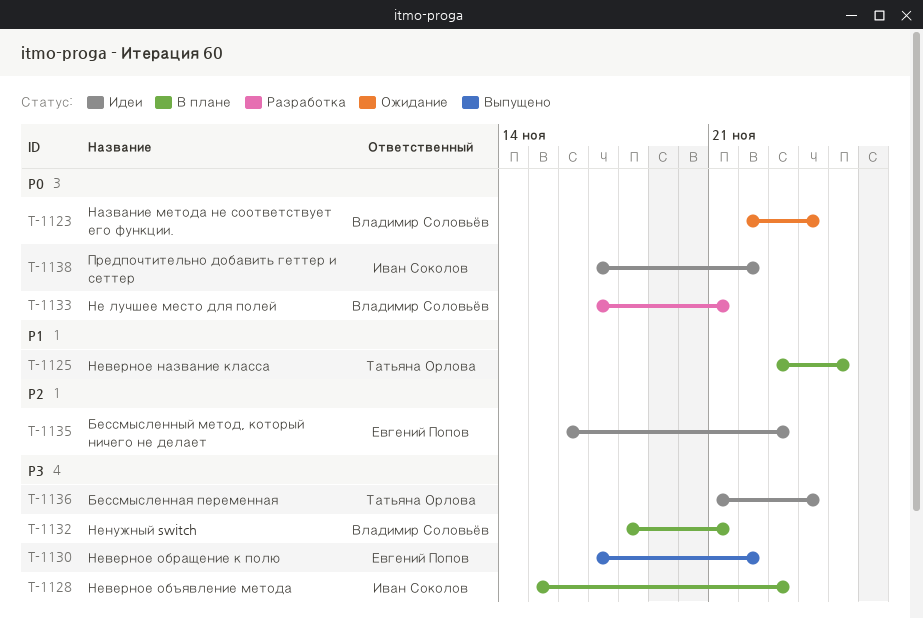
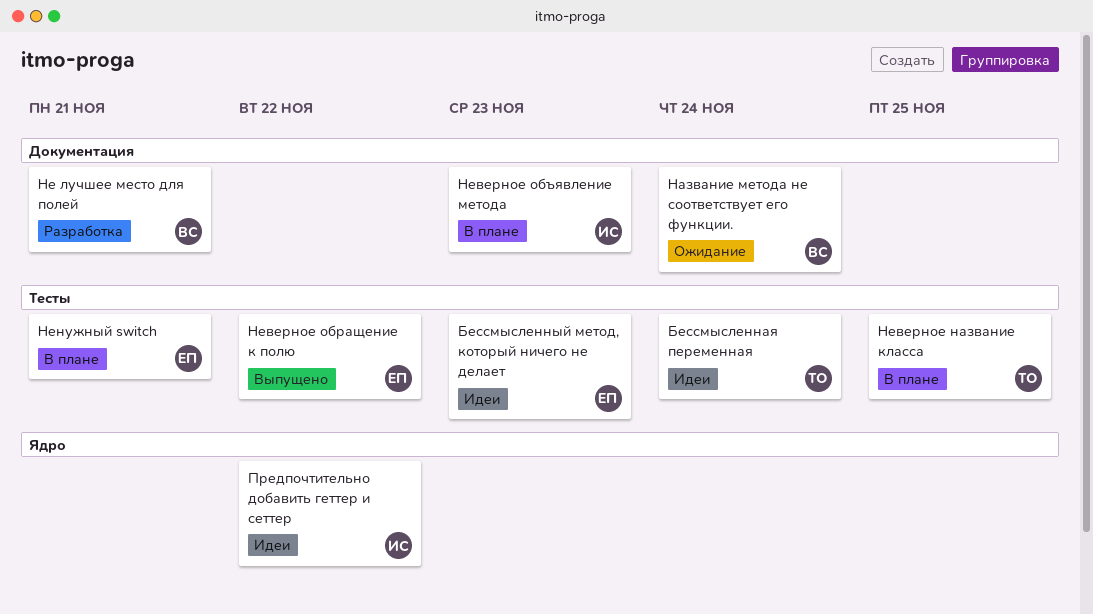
Ненужный switch, owner: Владимир Соловьёв -> Евгений Попов

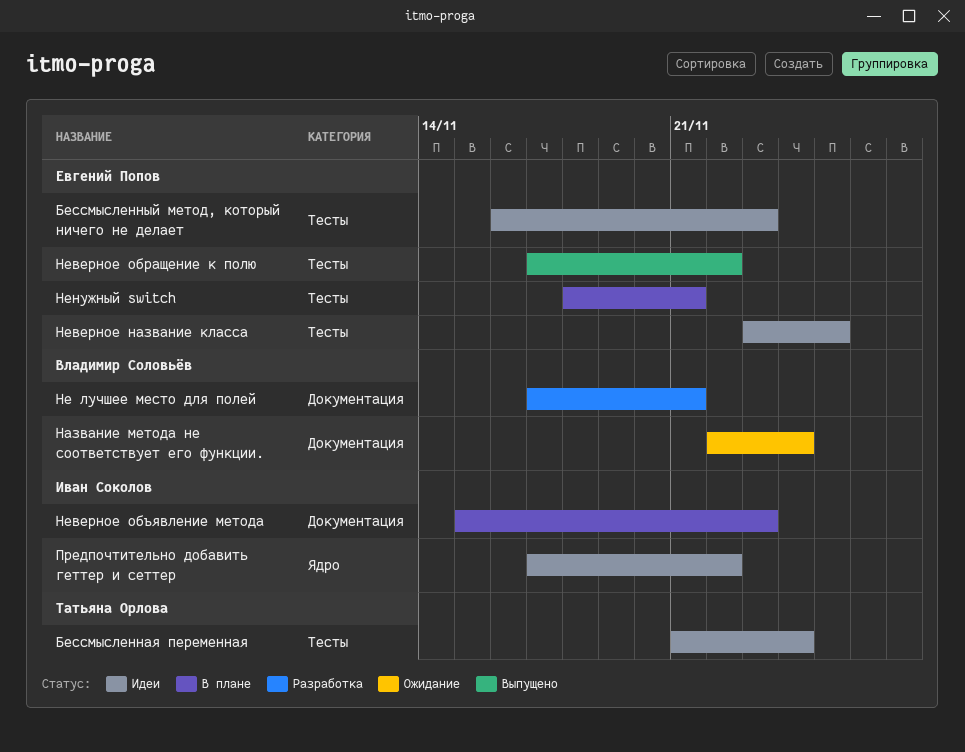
Неверное название класса, status: В плане -> Идеи
Неверное название класса, owner: Татьяна Орлова -> Евгений Попов

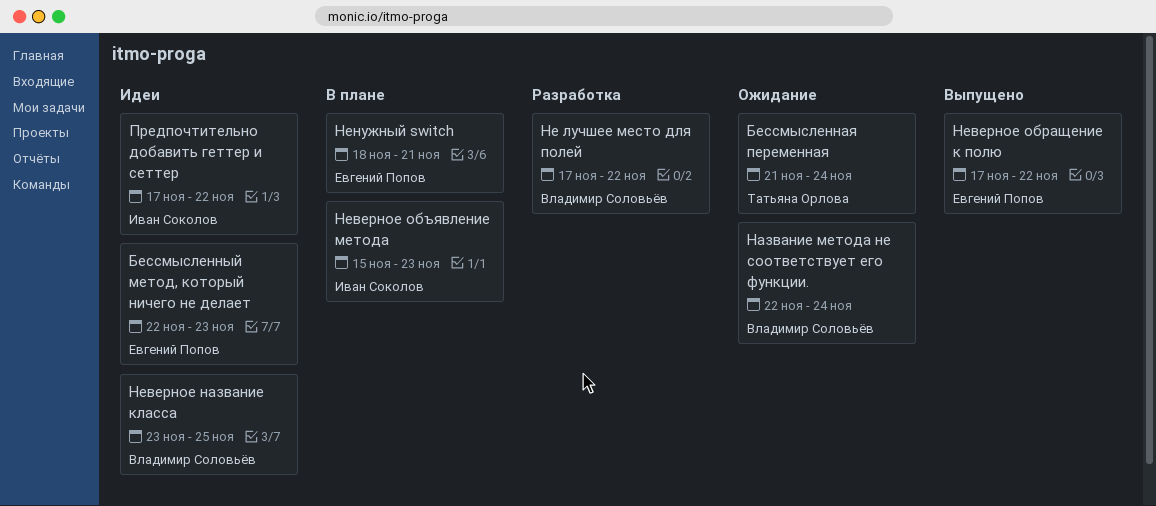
Бессмысленная переменная, status: Идеи -> Ожидание
Бессмысленный метод, который ничего не делает, start: Nov 16 -> Nov 22
Не лучшее место для полей, due: Nov 21 -> Nov 22
Неверное название класса, owner: Евгений Попов -> Владимир Соловьёв

